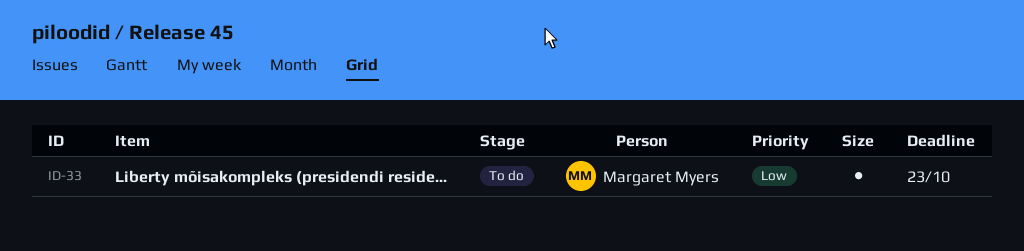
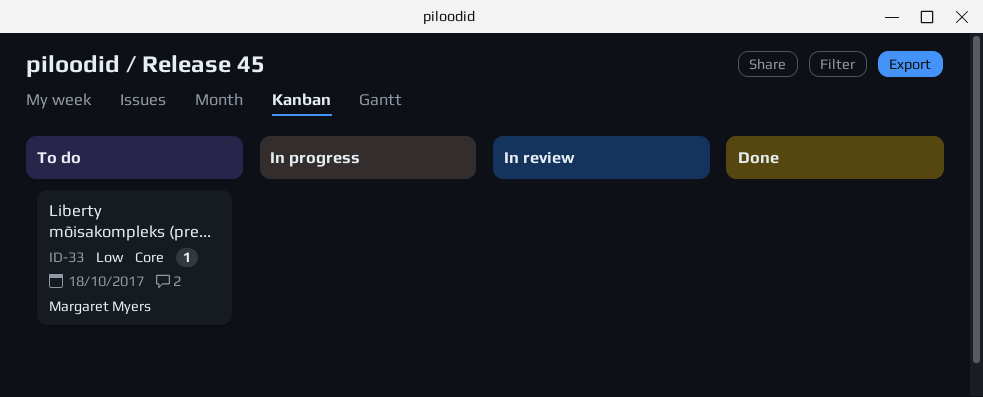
ID-33, due: Oct 23 -> Oct 18

